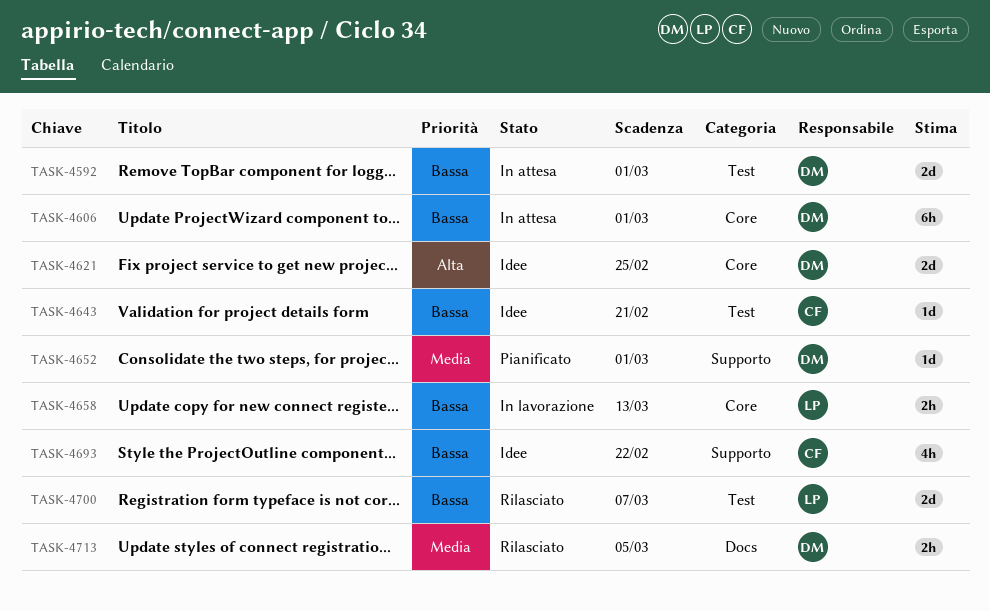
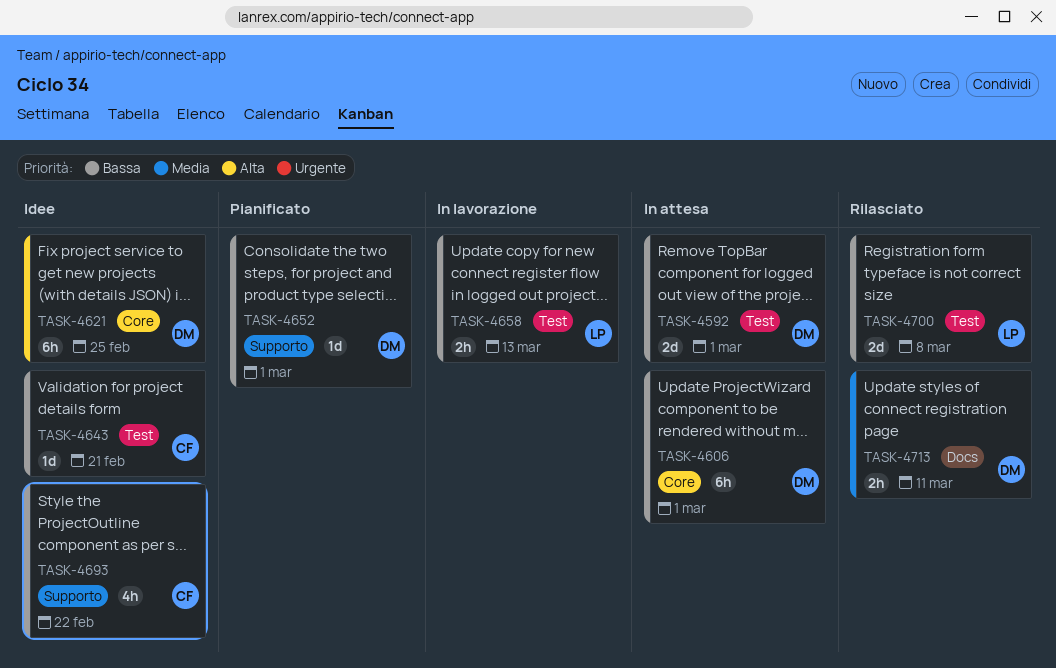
TASK-4621, estimate: 2d -> 6h
TASK-4652, priority: Media -> Bassa
TASK-4658, label: Core -> Test
TASK-4700, due: Mar 7 -> Mar 8
TASK-4713, due: Mar 5 -> Mar 11

